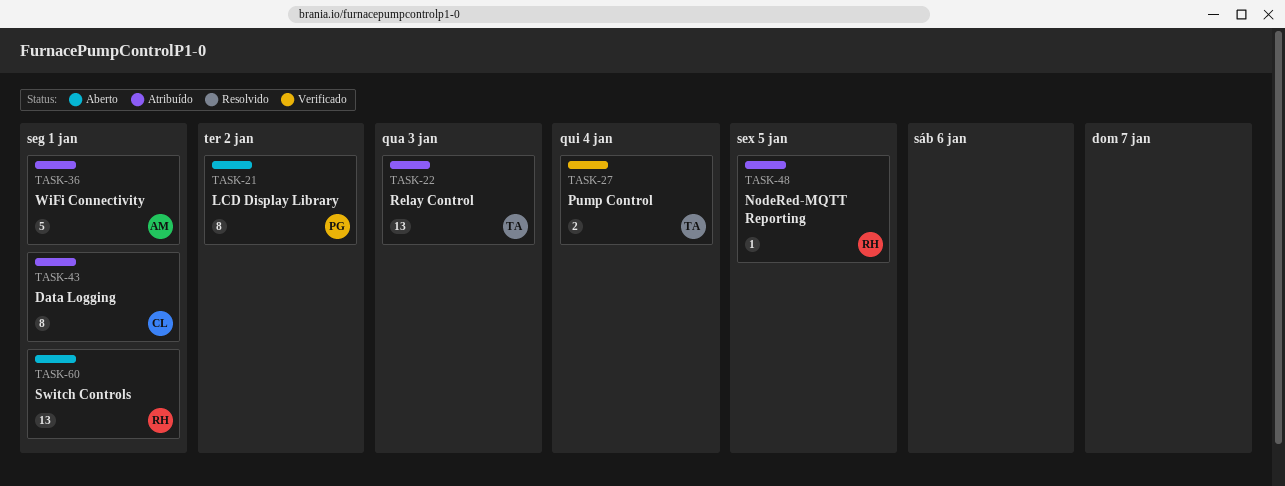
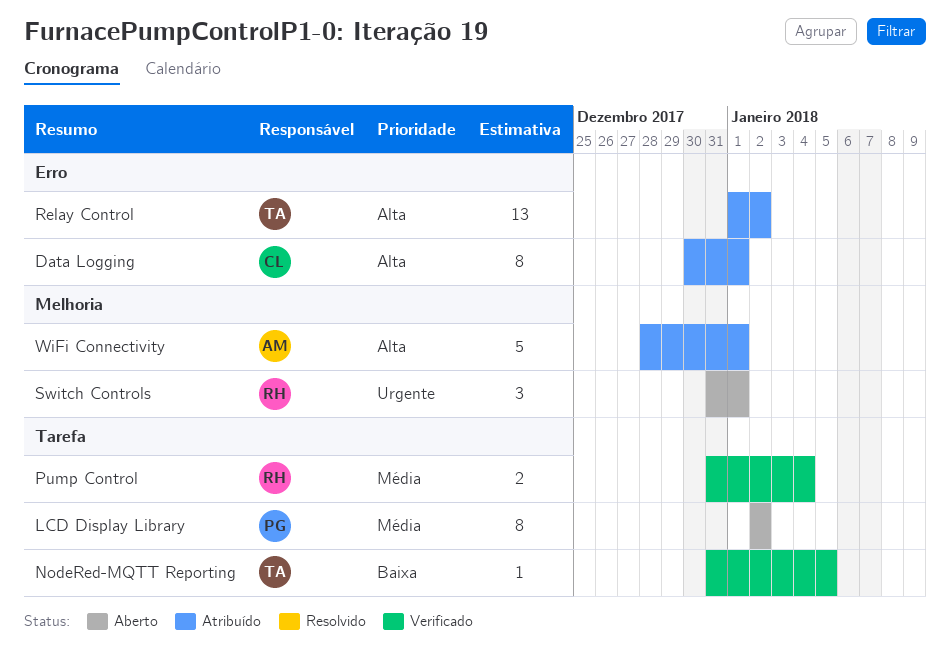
NodeRed-MQTT Reporting, status: Atribuído -> Verificado
NodeRed-MQTT Reporting, owner: RH -> TA
Pump Control, owner: TA -> RH
Relay Control, due: Jan 3 -> Jan 2
Switch Controls, estimate: 13 -> 3

